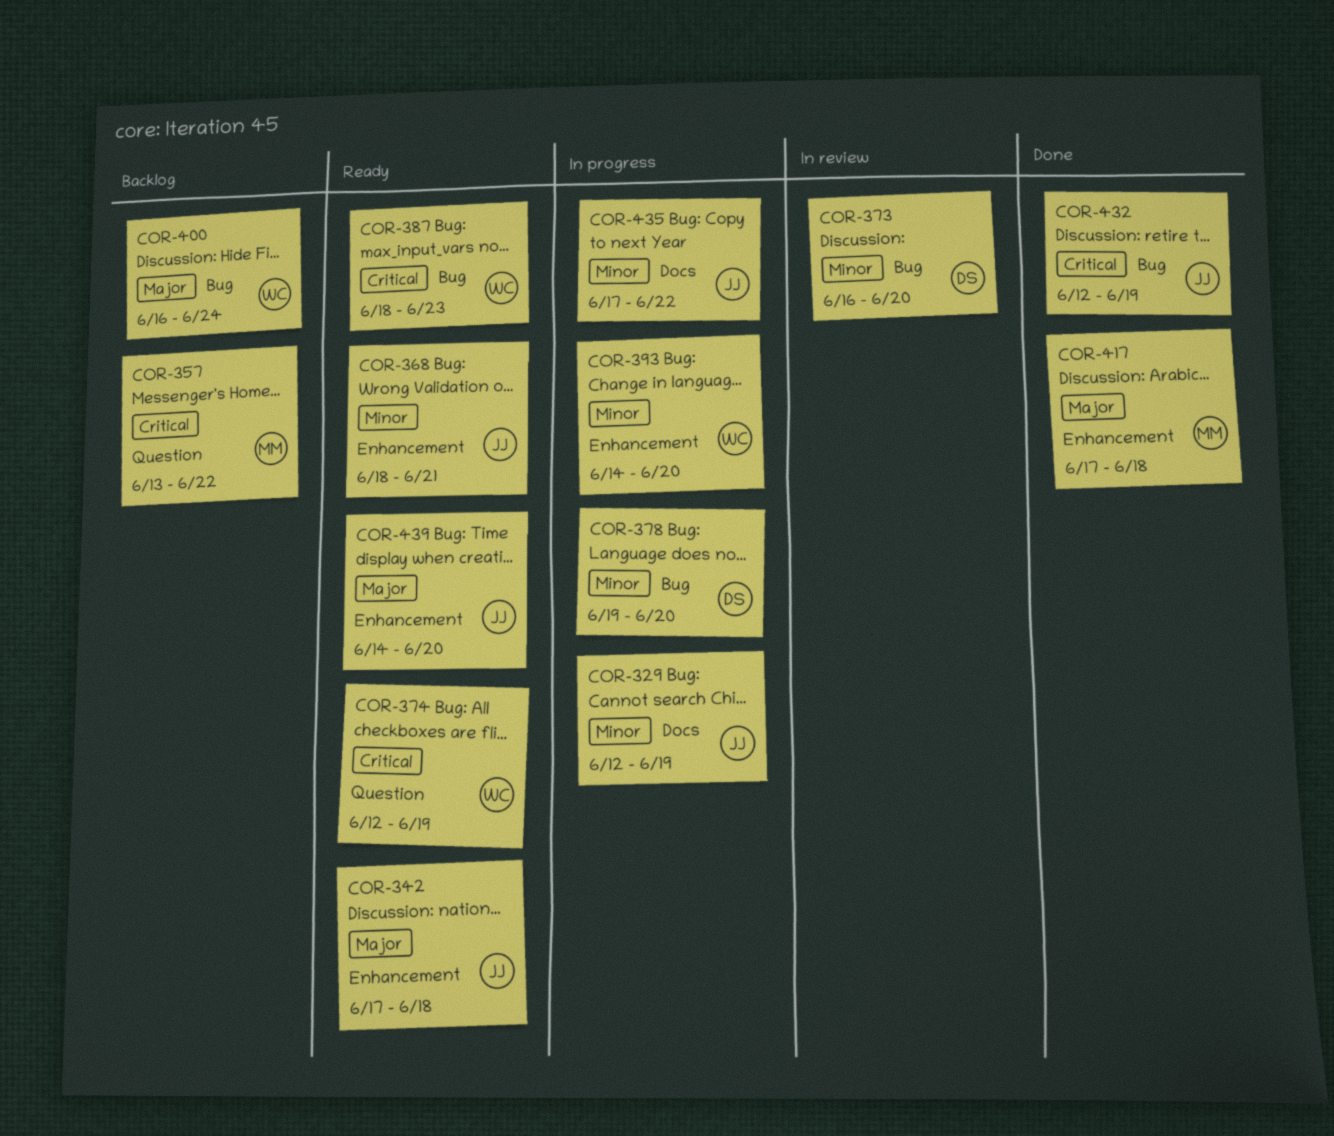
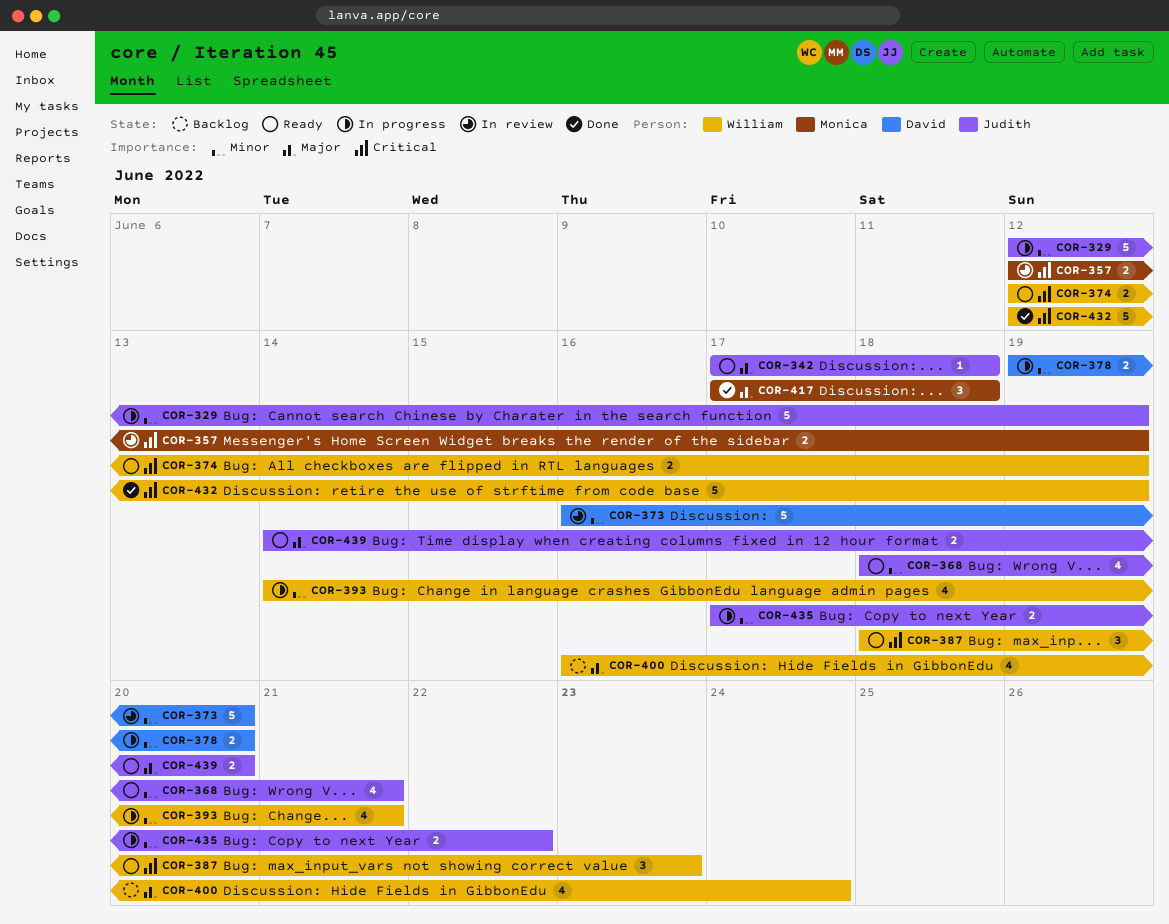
COR-357, status: Backlog -> In review
COR-357, start: Jun 13 -> Jun 12
COR-357, due: Jun 22 -> Jun 19
COR-393, due: Jun 20 -> Jun 21
COR-432, owner: Judith -> William

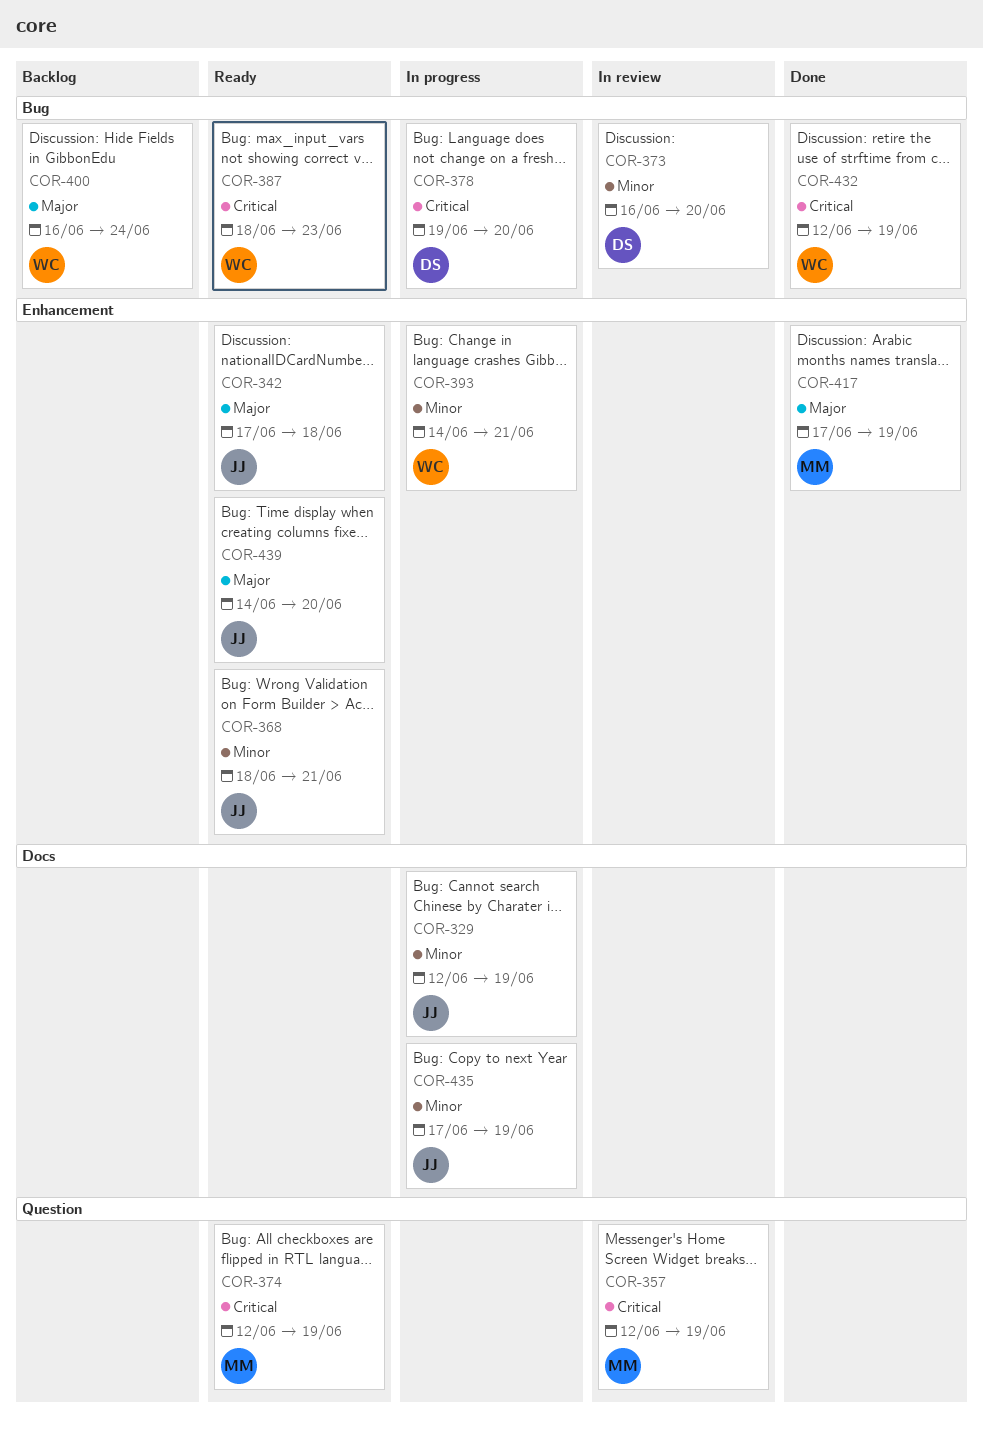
COR-374, owner: William -> Monica
COR-378, priority: Minor -> Critical
COR-417, due: Jun 18 -> Jun 19
COR-435, due: Jun 22 -> Jun 19

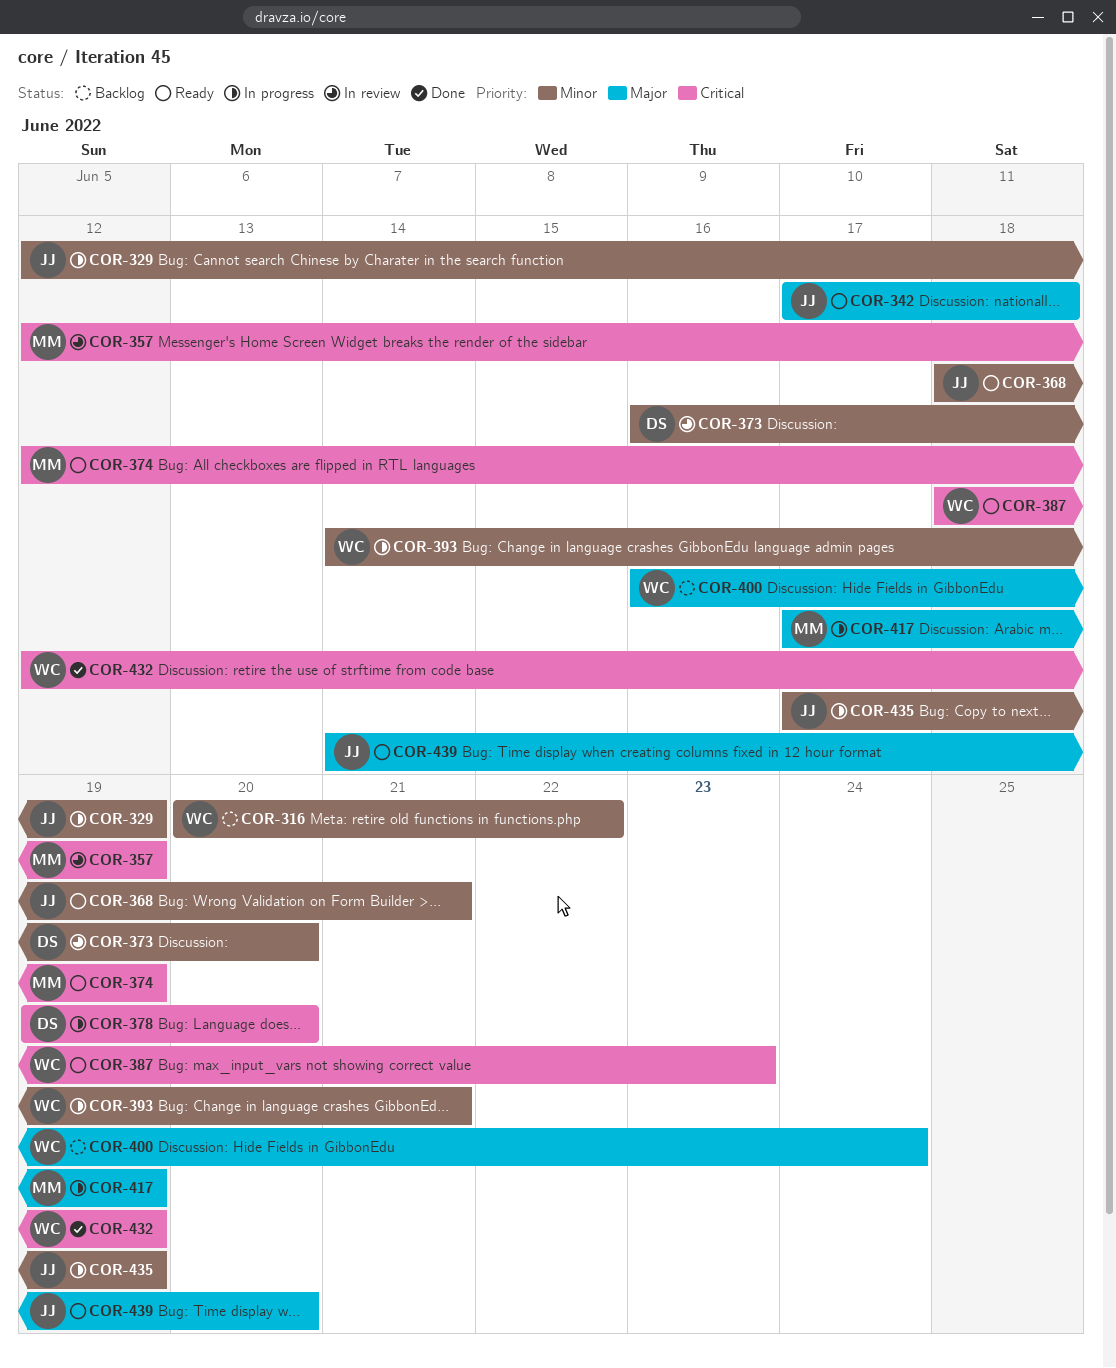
COR-316: none -> present
COR-417, status: Done -> In progress

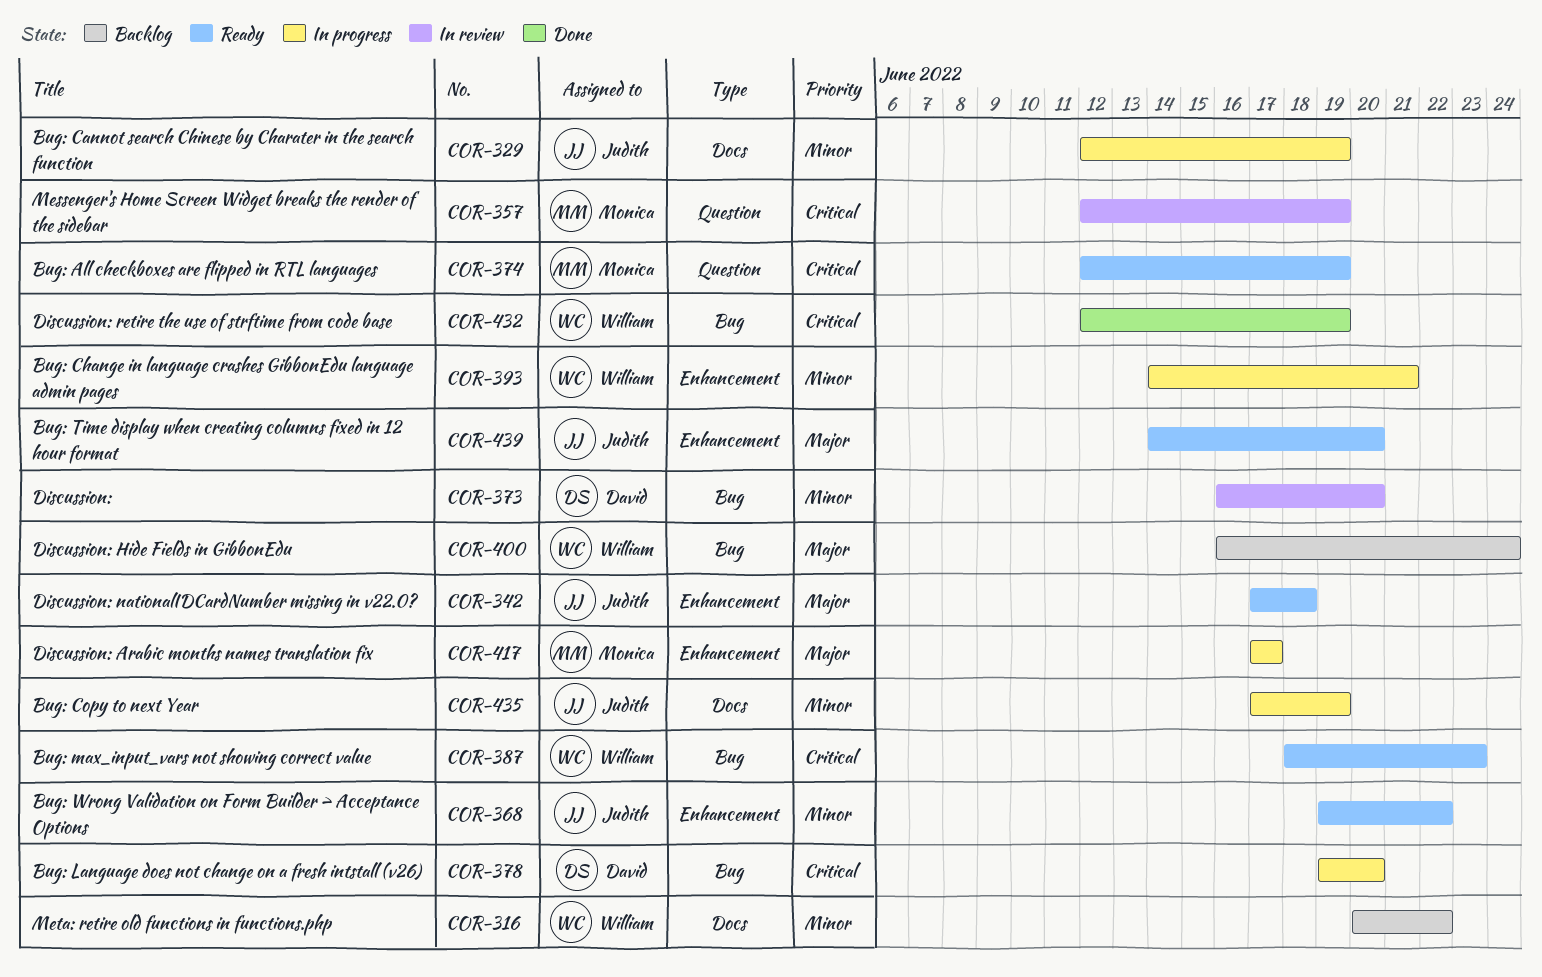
COR-368, start: Jun 18 -> Jun 19
COR-368, due: Jun 21 -> Jun 22
COR-417, due: Jun 19 -> Jun 17

